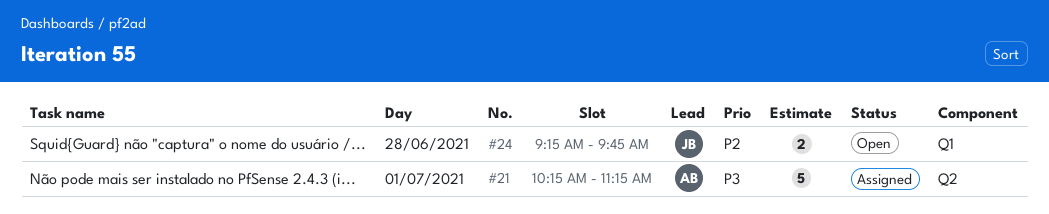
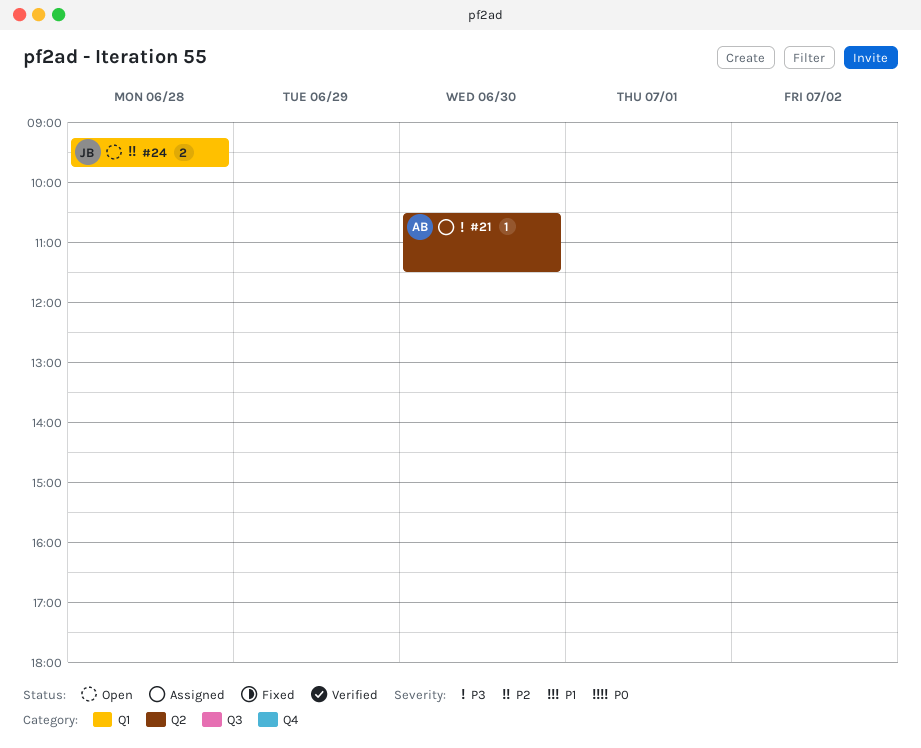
#21, estimate: 5 -> 1
#21, day: Jul 1 -> Jun 30
#21, begins: 10:15 -> 10:30
#21, ends: 11:15 -> 11:30

